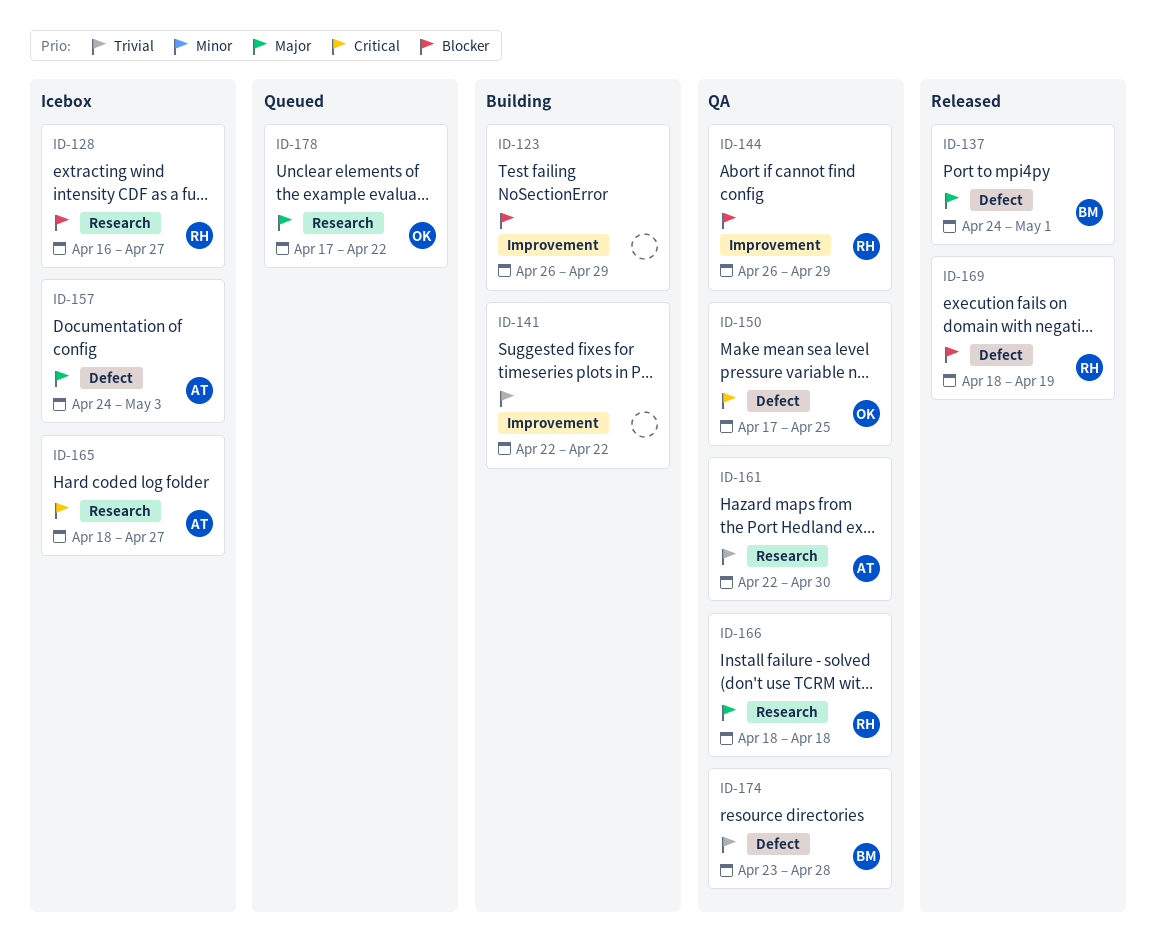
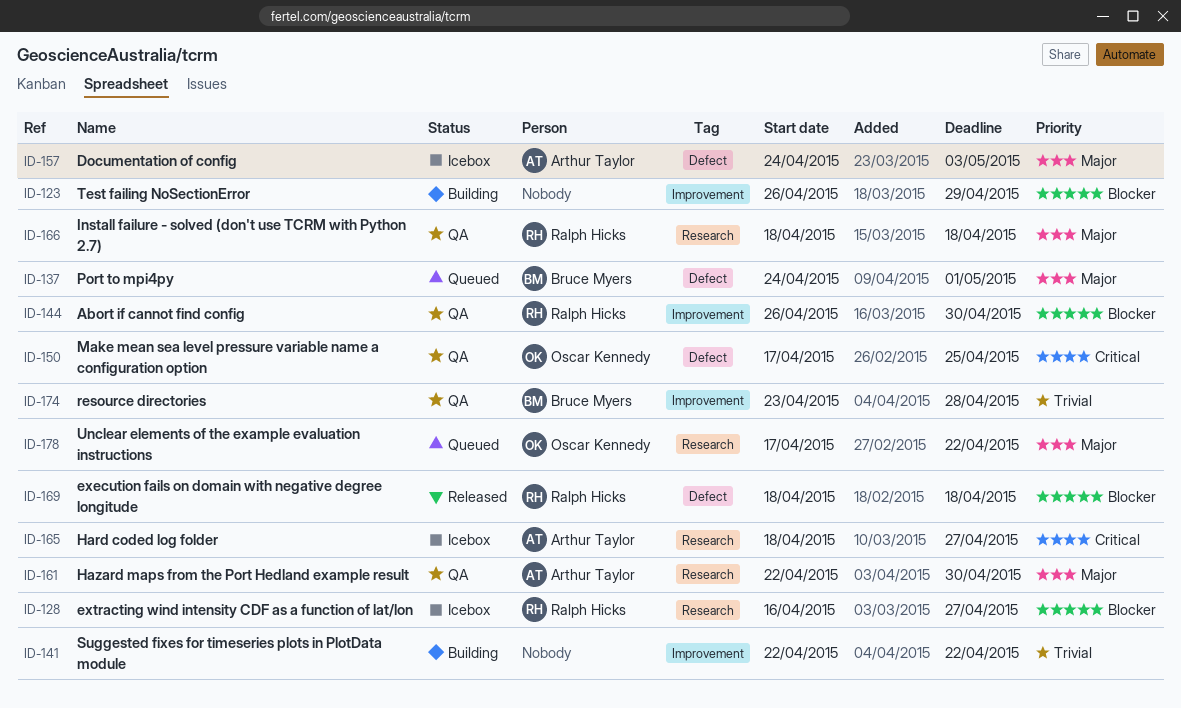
ID-137, status: Released -> Queued
ID-144, due: Apr 29 -> Apr 30
ID-161, priority: Trivial -> Major
ID-169, due: Apr 19 -> Apr 18
ID-174, label: Defect -> Improvement

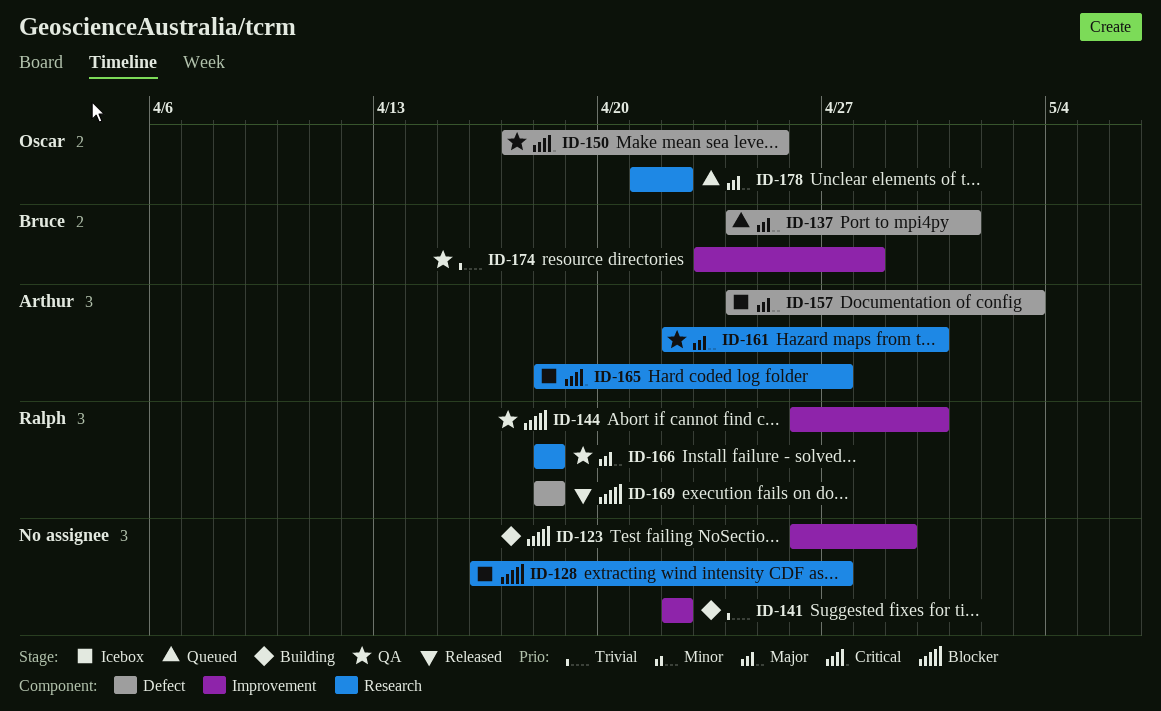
ID-128, owner: Ralph Hicks -> none
ID-178, start: Apr 17 -> Apr 21

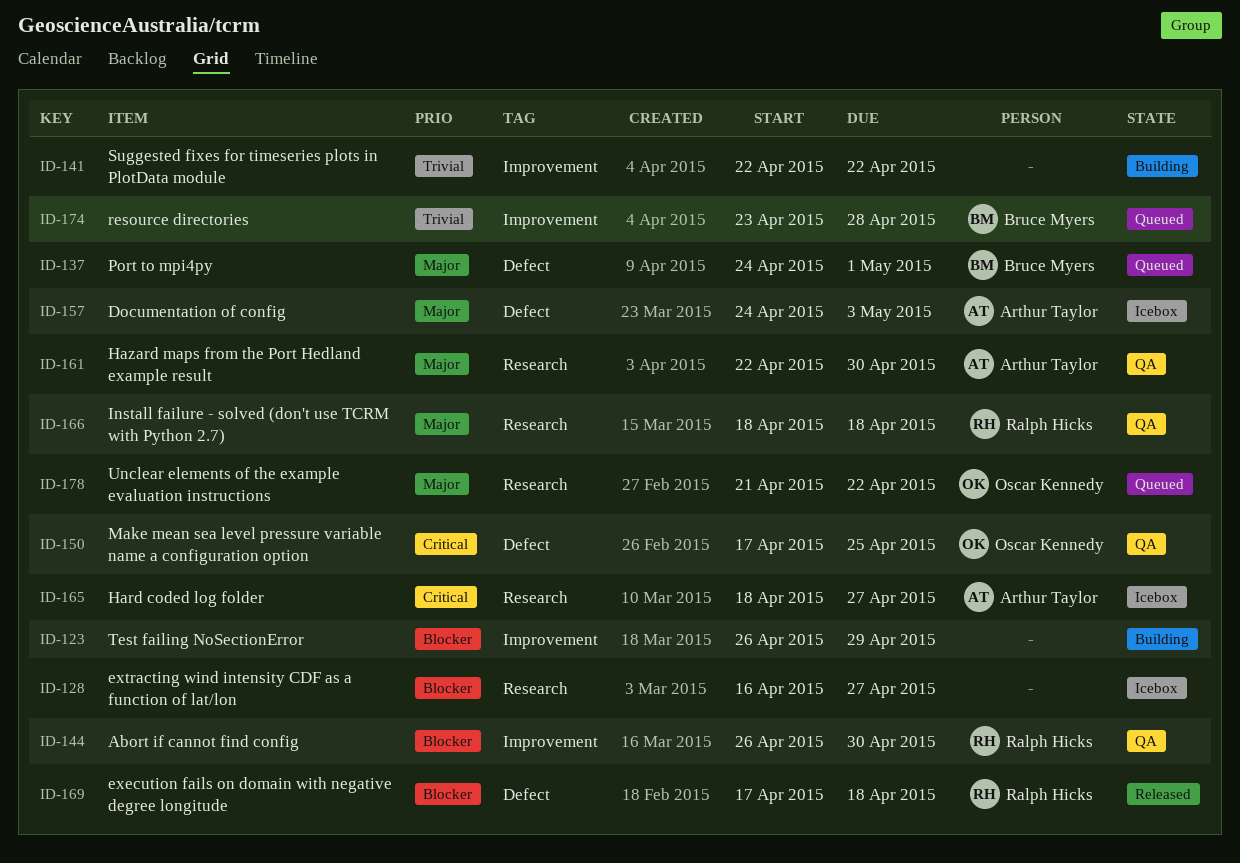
ID-169, start: Apr 18 -> Apr 17
ID-174, status: QA -> Queued

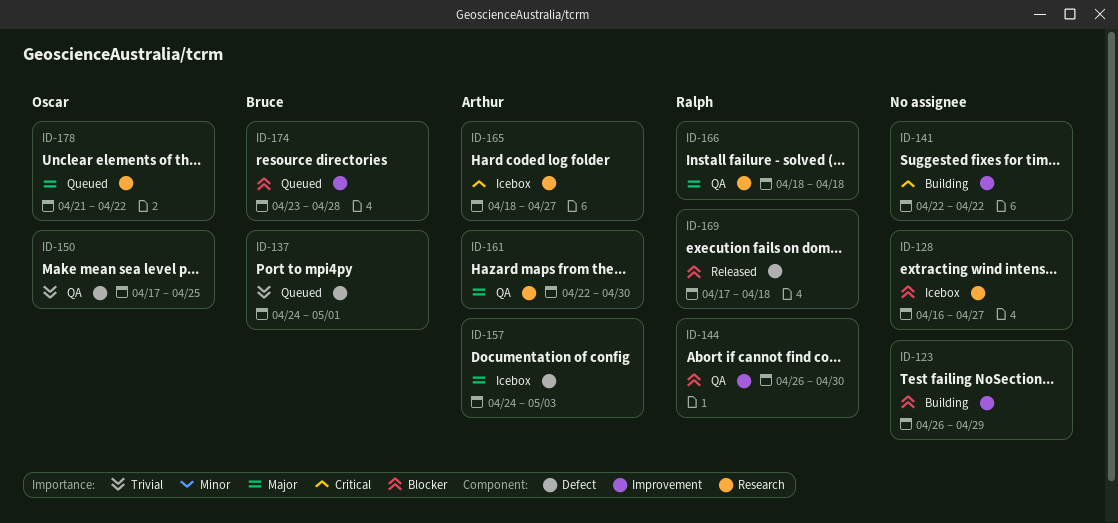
ID-137, priority: Major -> Trivial
ID-141, priority: Trivial -> Critical
ID-150, priority: Critical -> Trivial
ID-174, priority: Trivial -> Blocker

